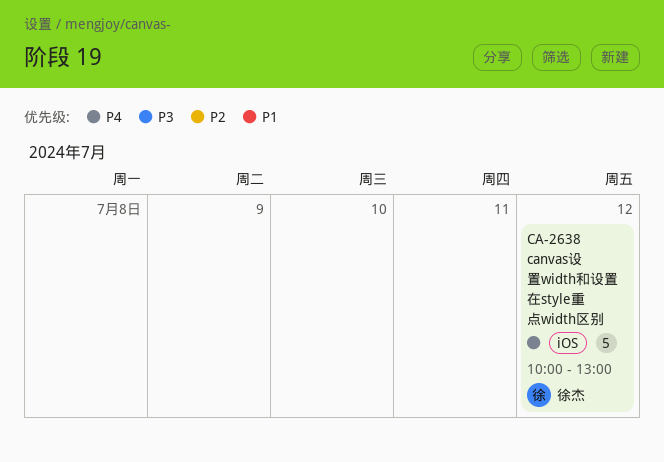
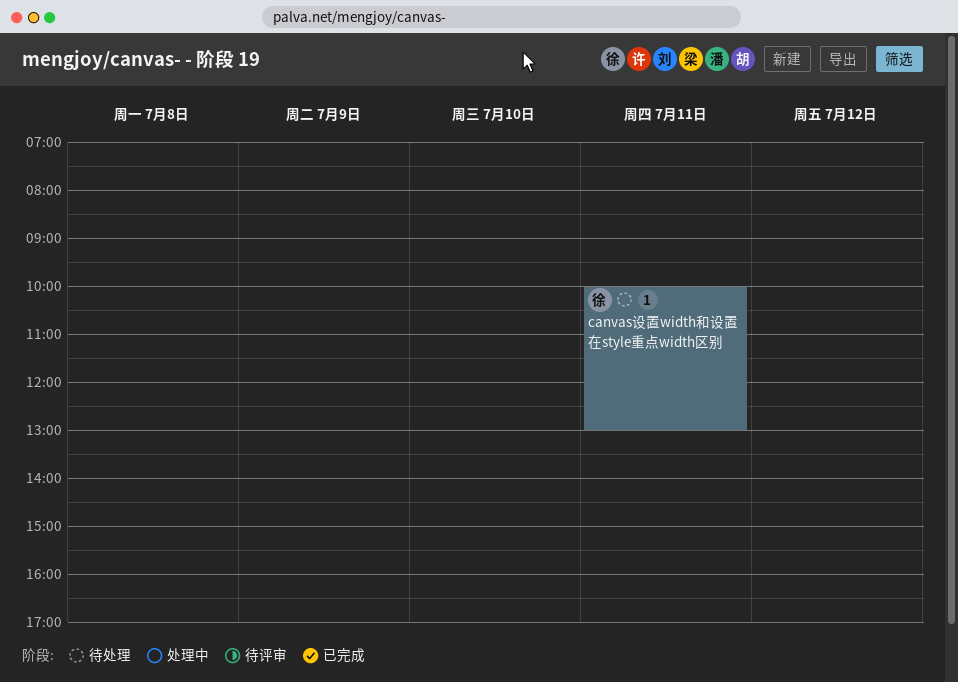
canvas设置width和设置在style重点width区别, estimate: 5 -> 1
canvas设置width和设置在style重点width区别, day: Jul 12 -> Jul 11

